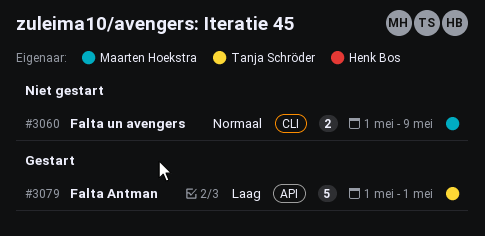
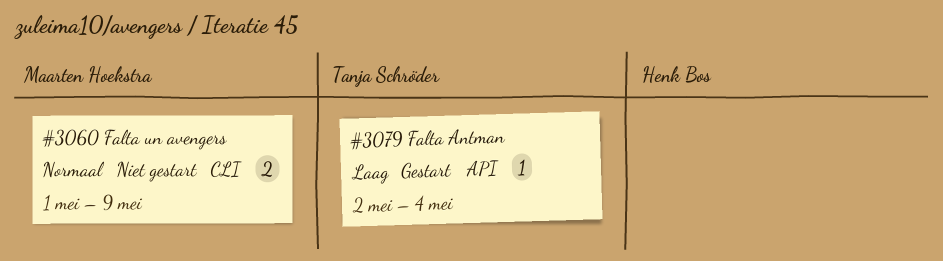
#3079, estimate: 5 -> 1
#3079, start: May 1 -> May 2
#3079, due: May 1 -> May 4

